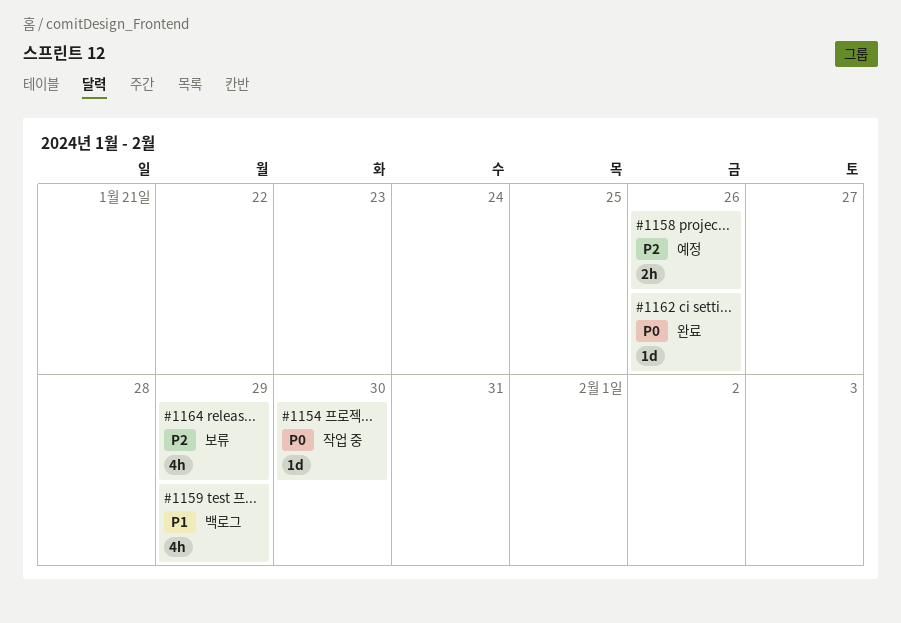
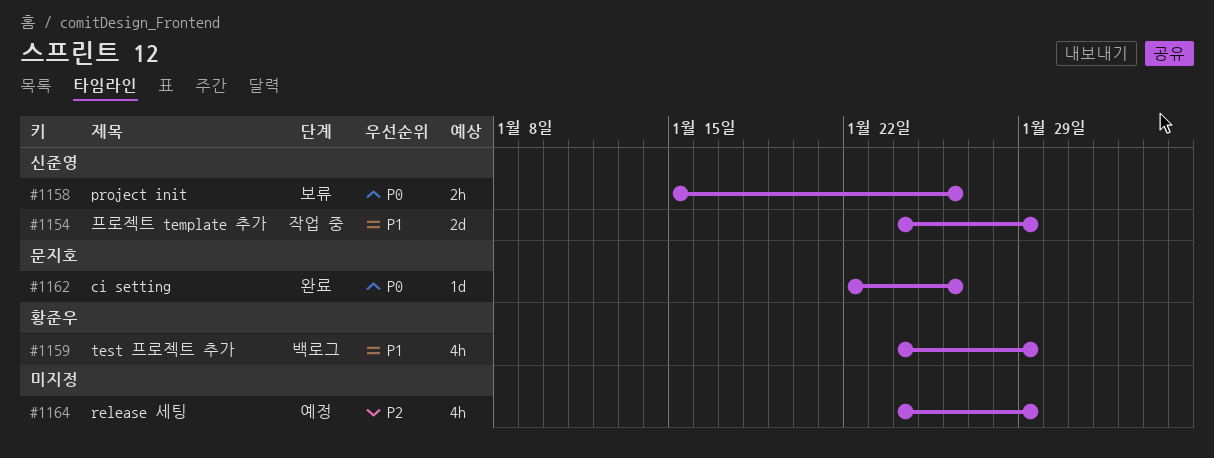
#1154, priority: P0 -> P1
#1154, estimate: 1d -> 2d
#1154, due: Jan 30 -> Jan 29
#1158, status: 예정 -> 보류
#1158, priority: P2 -> P0
#1164, status: 보류 -> 예정

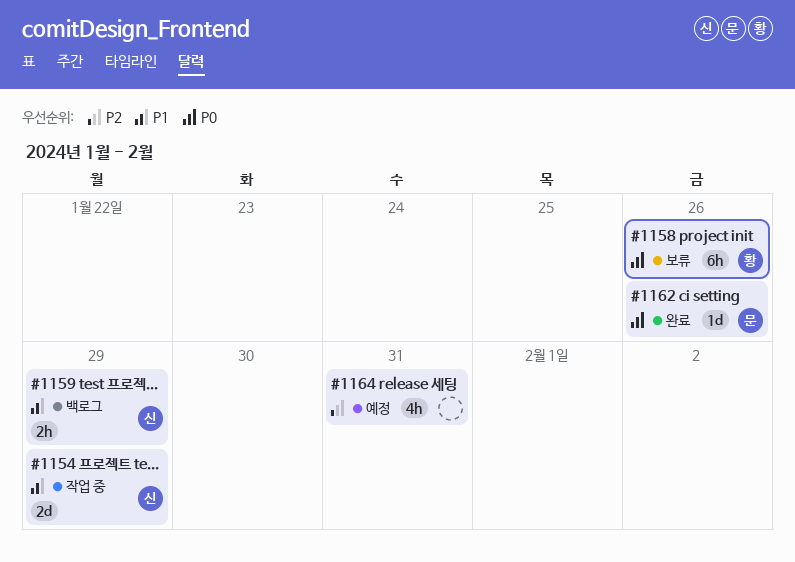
#1158, owner: 신준영 -> 황준우
#1158, estimate: 2h -> 6h
#1159, owner: 황준우 -> 신준영
#1159, estimate: 4h -> 2h
#1164, due: Jan 29 -> Jan 31

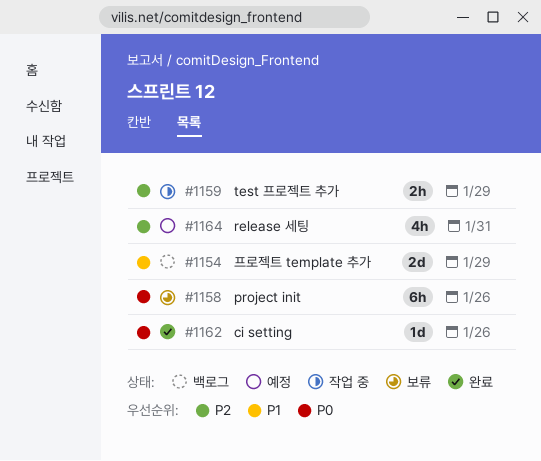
#1154, status: 작업 중 -> 백로그
#1159, status: 백로그 -> 작업 중
#1159, priority: P1 -> P2

